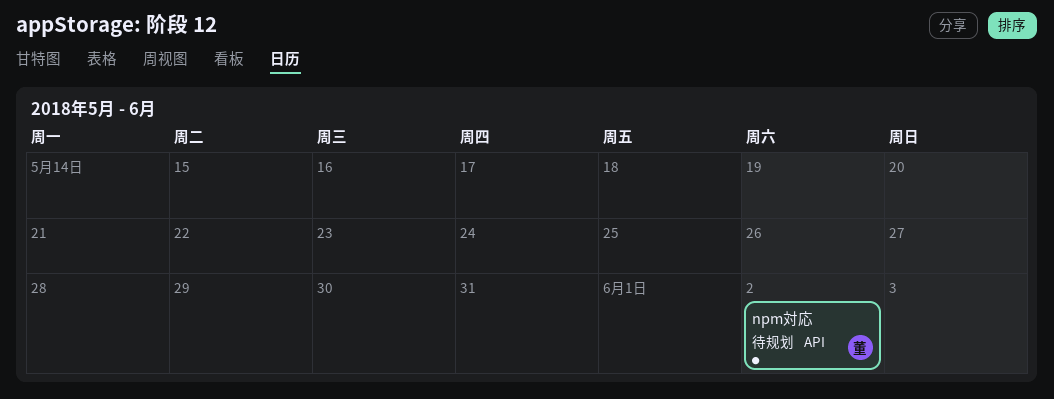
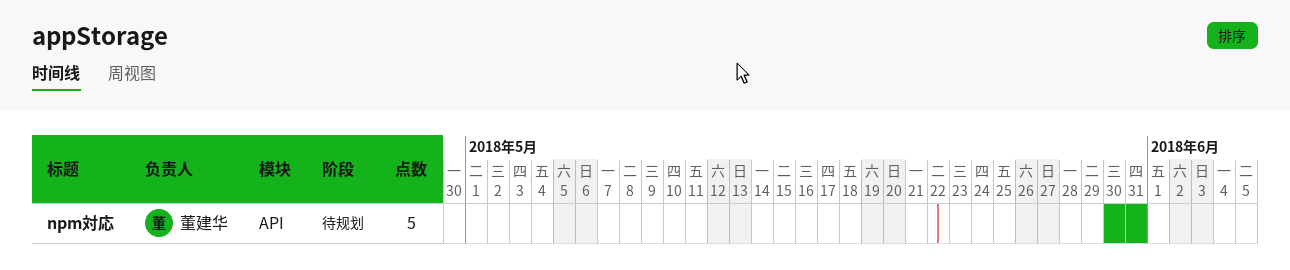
npm対応, estimate: 1 -> 5
npm対応, due: Jun 2 -> May 31

